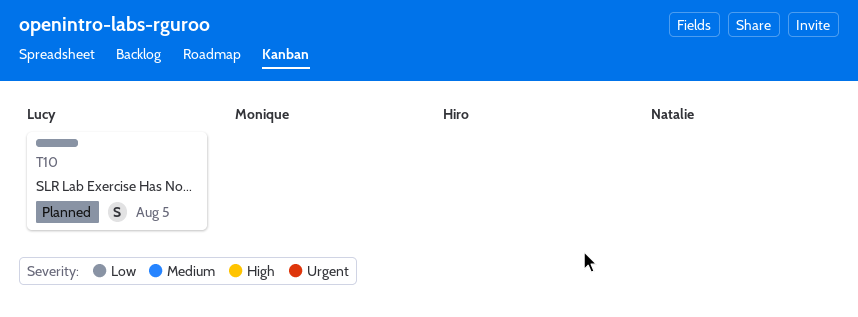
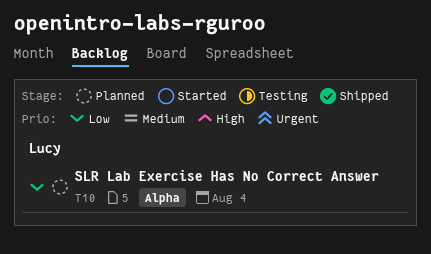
T10, due: Aug 5 -> Aug 4

